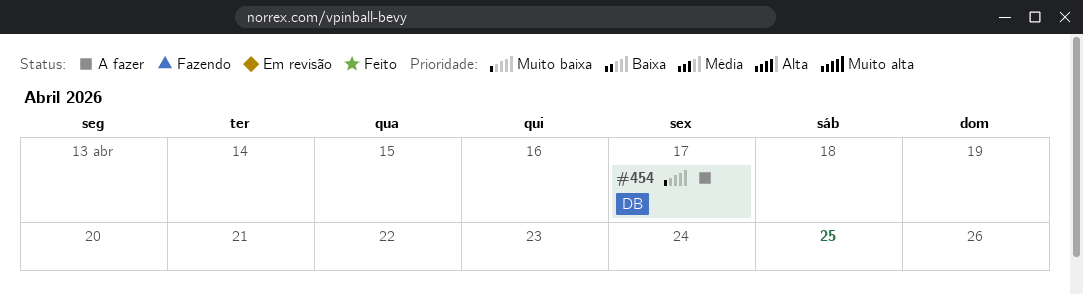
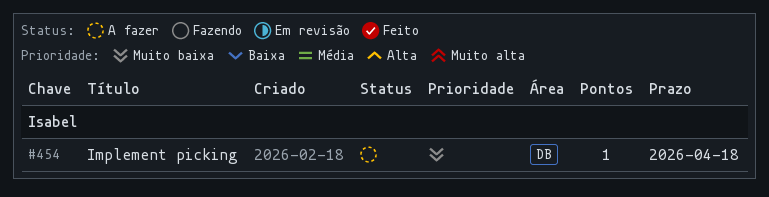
#454, due: Apr 17 -> Apr 18

